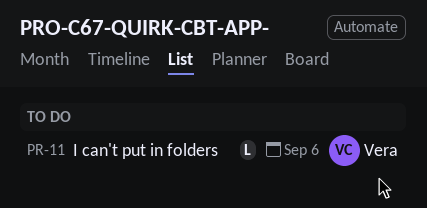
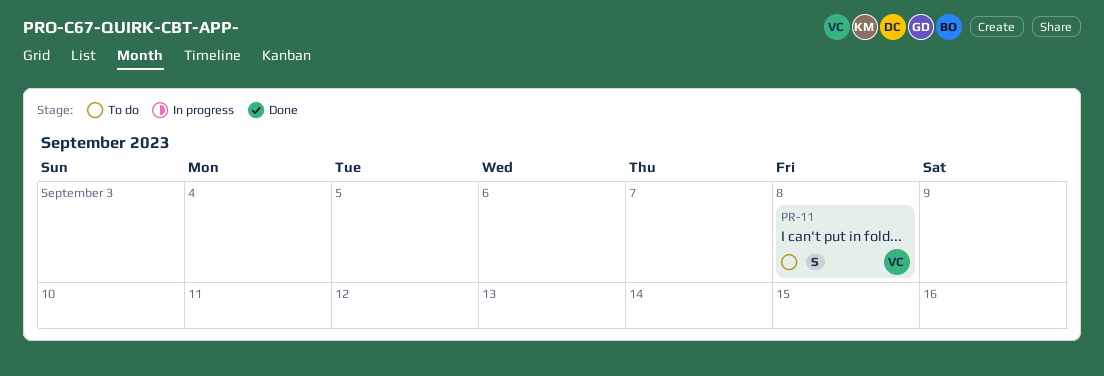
PR-11, estimate: L -> S
PR-11, due: Sep 6 -> Sep 8

